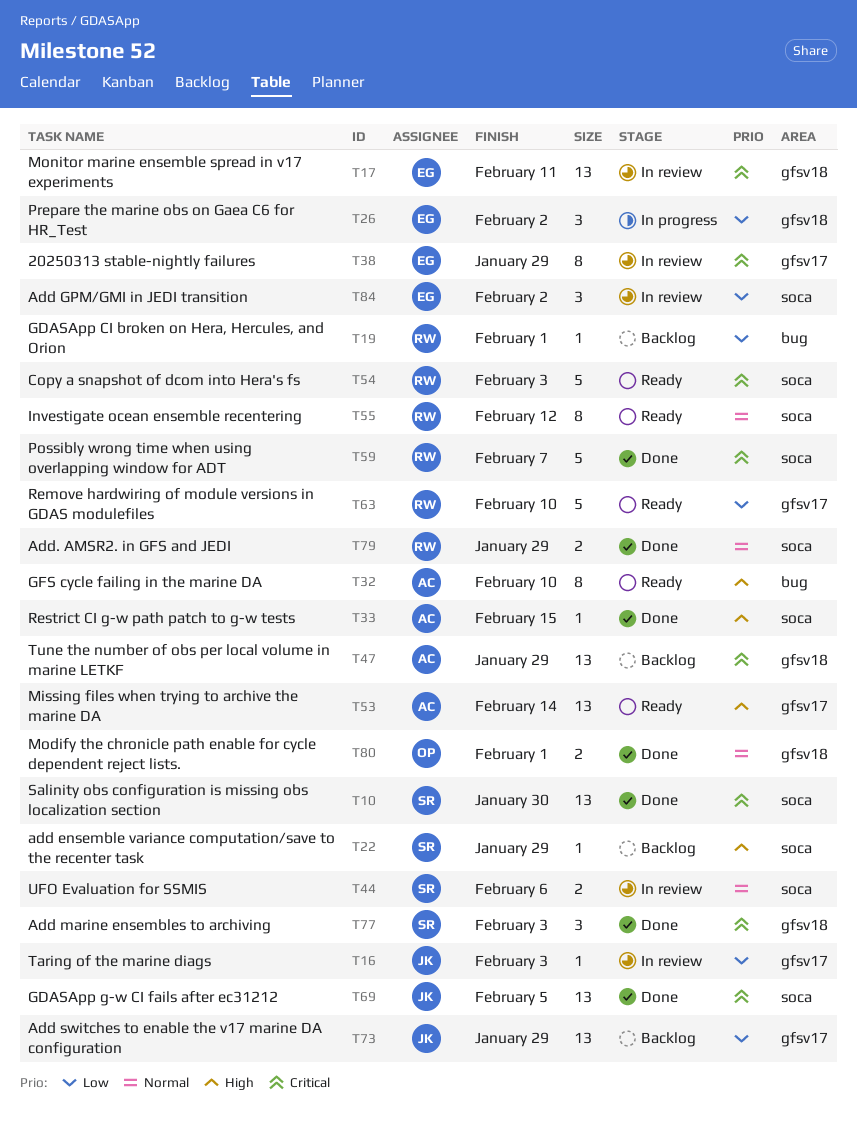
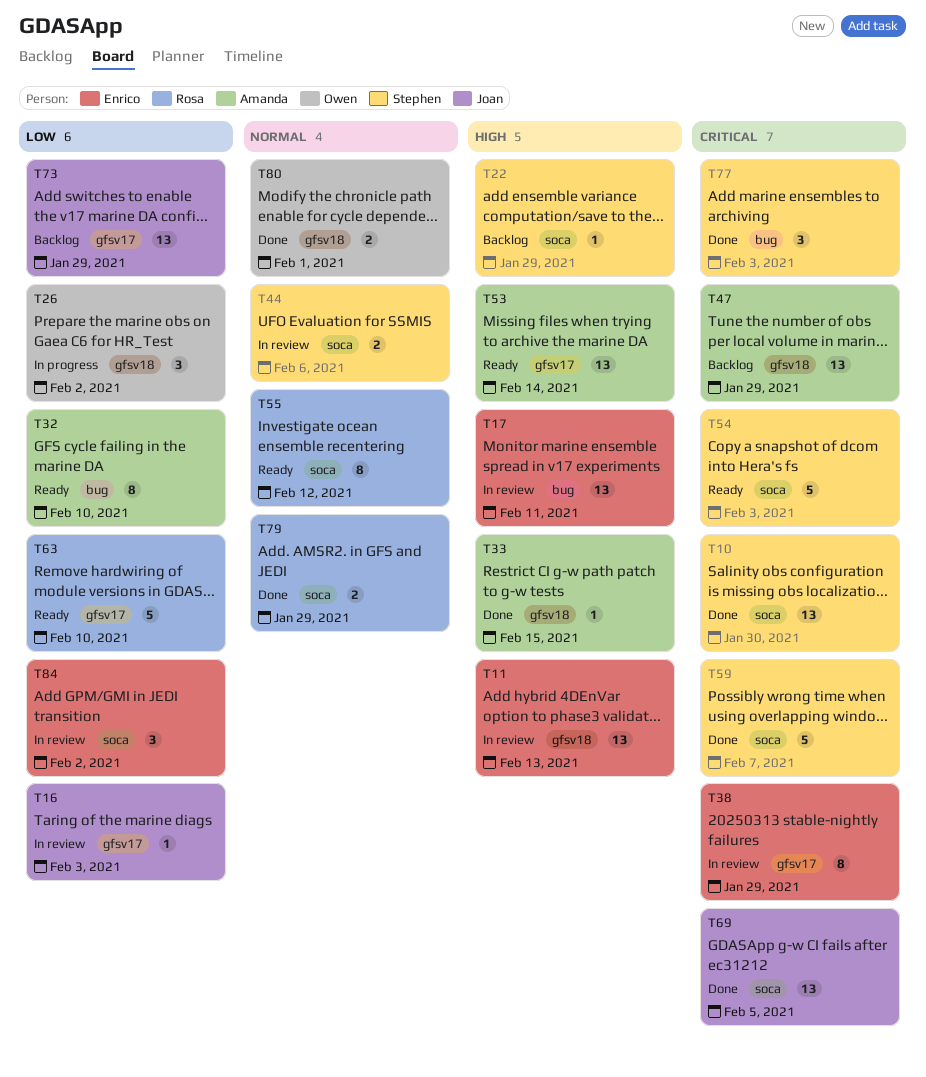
T11: none -> present
T17, priority: Critical -> High
T17, label: gfsv18 -> bug
T19: present -> none
T26, owner: Enrico -> Owen
T32, priority: High -> Low
T33, label: soca -> gfsv18
T54, owner: Rosa -> Stephen
T59, owner: Rosa -> Stephen
T77, label: gfsv18 -> bug

